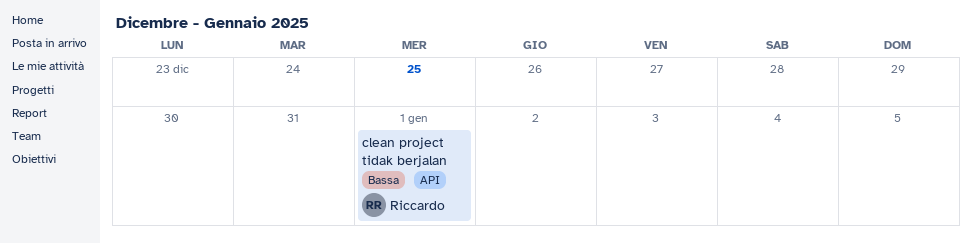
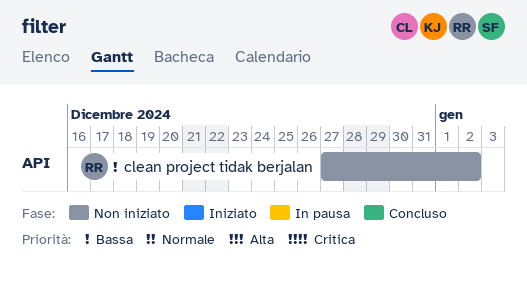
clean project tidak berjalan, due: Jan 1 -> Jan 2

